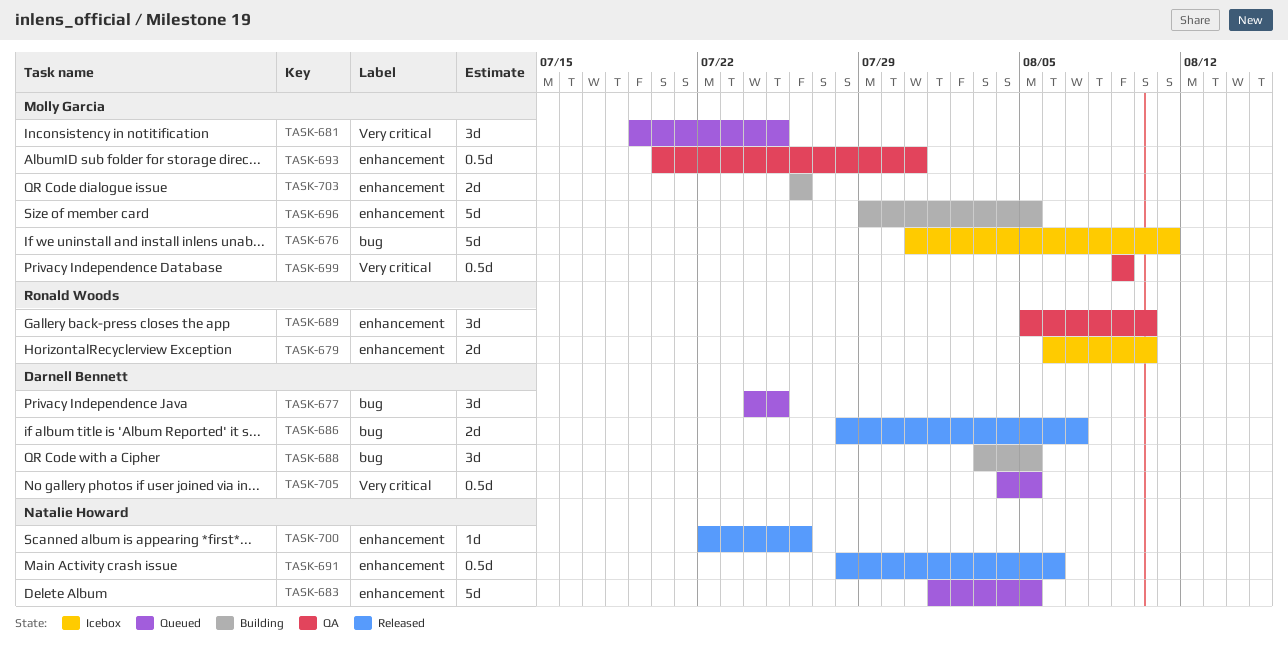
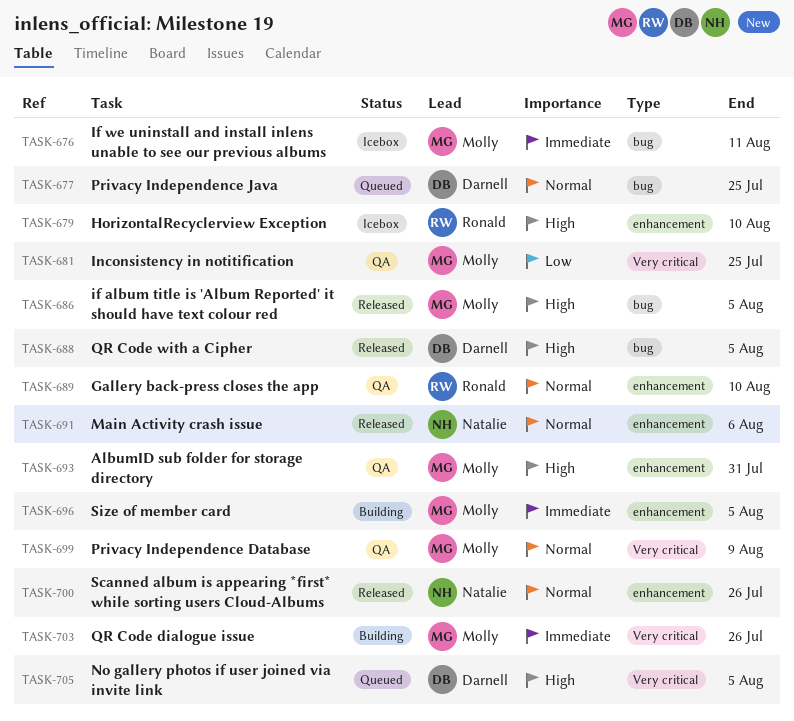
TASK-681, status: Queued -> QA
TASK-683: present -> none
TASK-686, owner: Darnell Bennett -> Molly Garcia
TASK-686, due: Aug 7 -> Aug 5
TASK-688, status: Building -> Released
TASK-703, label: enhancement -> Very critical

